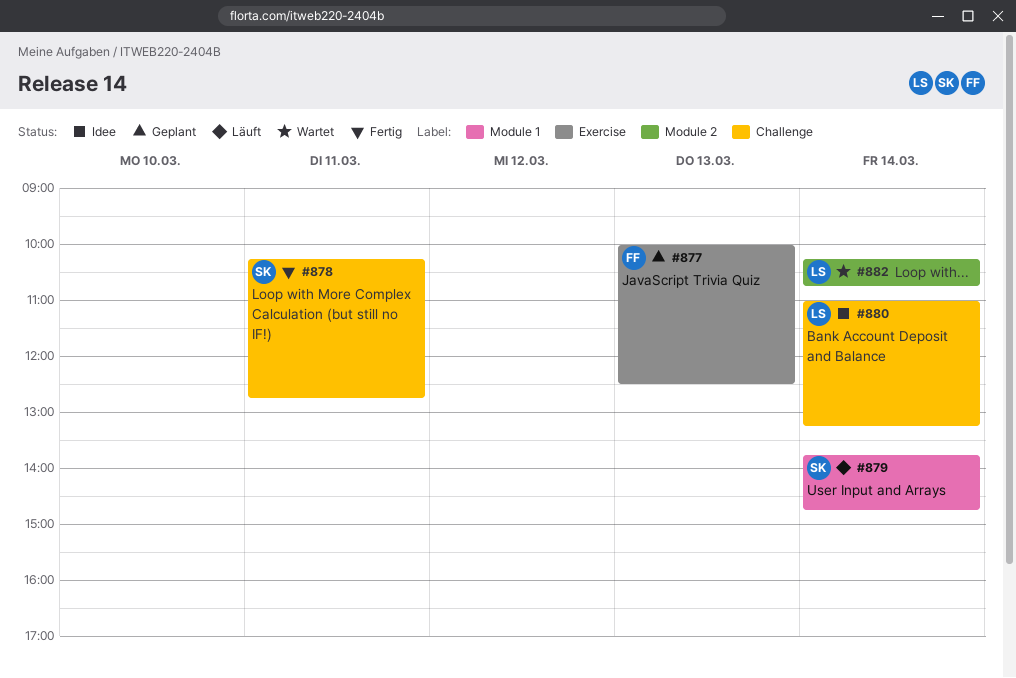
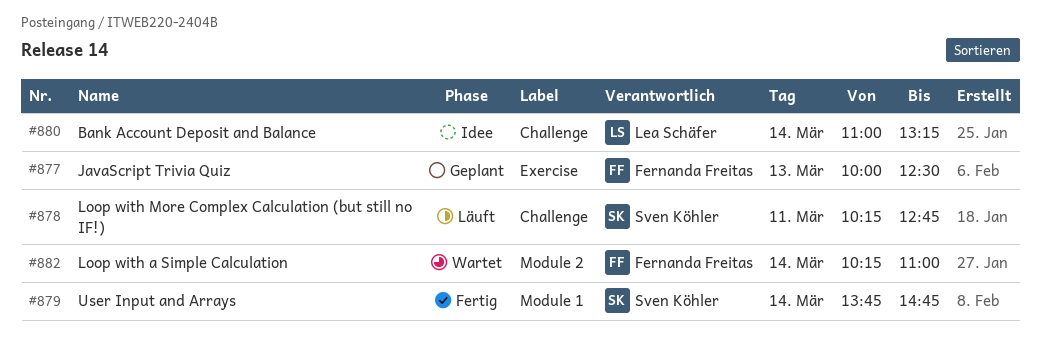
#878, status: Fertig -> Läuft
#879, status: Läuft -> Fertig
#882, owner: Lea Schäfer -> Fernanda Freitas
#882, ends: 10:45 -> 11:00

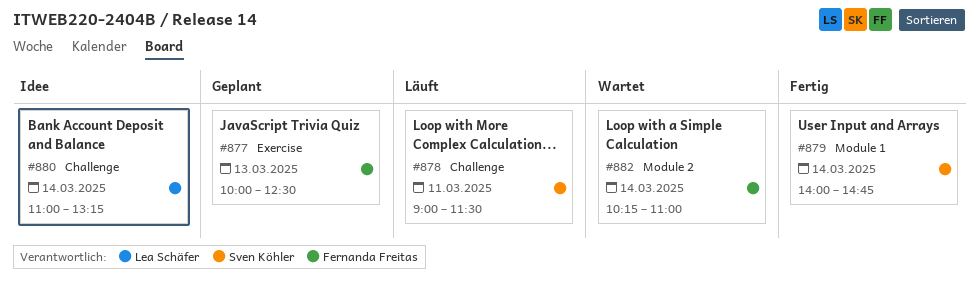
#878, begins: 10:15 -> 09:00
#878, ends: 12:45 -> 11:30
#879, begins: 13:45 -> 14:00

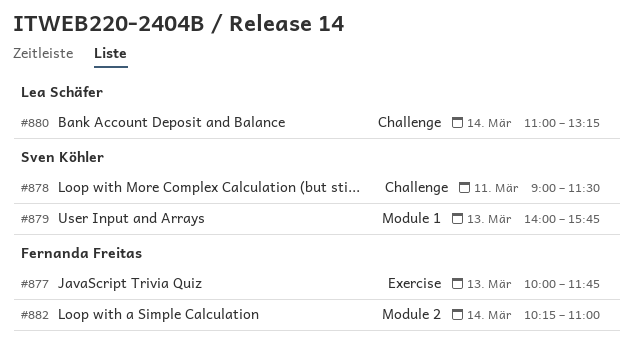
#877, ends: 12:30 -> 11:45
#879, day: Mar 14 -> Mar 13
#879, ends: 14:45 -> 15:45

